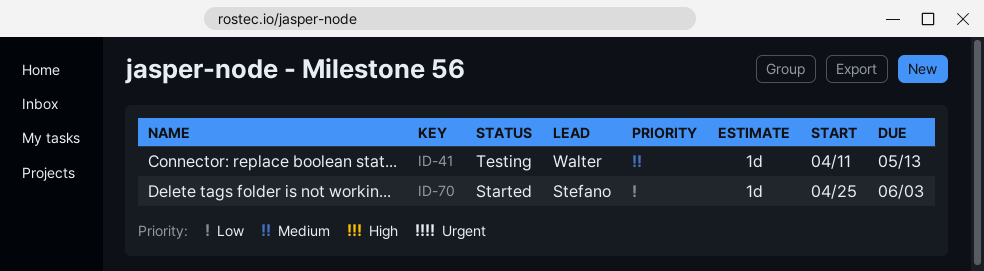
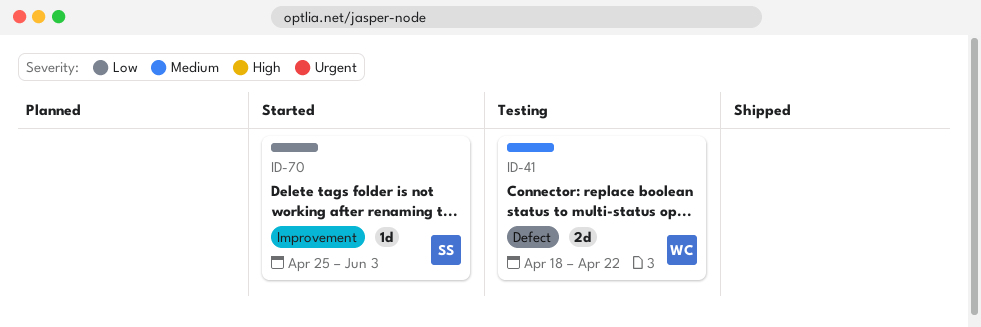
ID-41, estimate: 1d -> 2d
ID-41, start: Apr 11 -> Apr 18
ID-41, due: May 13 -> Apr 22

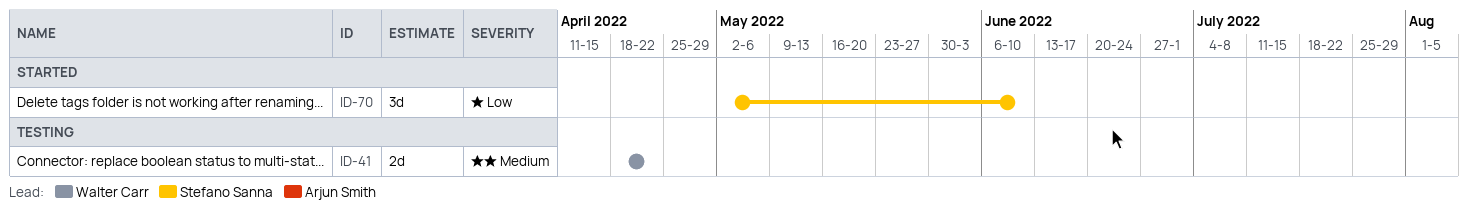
ID-70, estimate: 1d -> 3d
ID-70, start: Apr 25 -> May 2
ID-70, due: Jun 3 -> Jun 10

